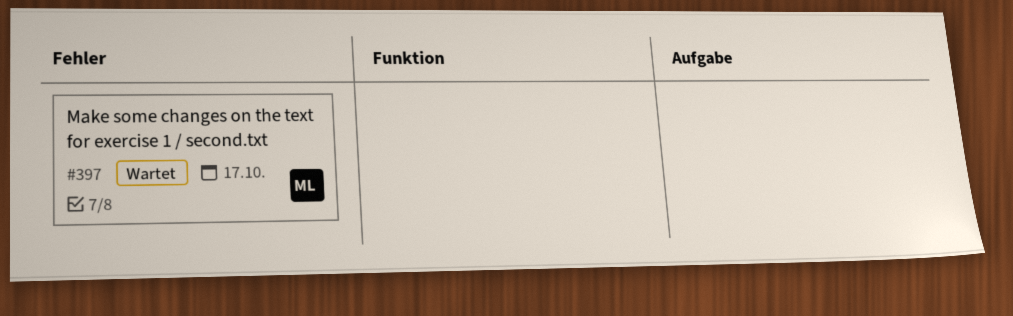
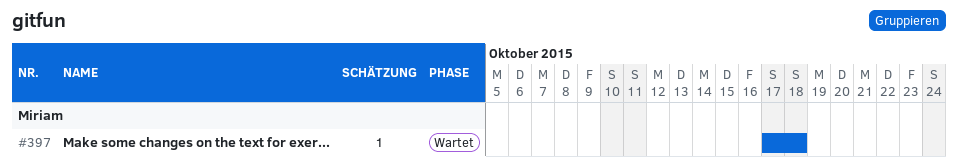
#397, due: Oct 17 -> Oct 18

